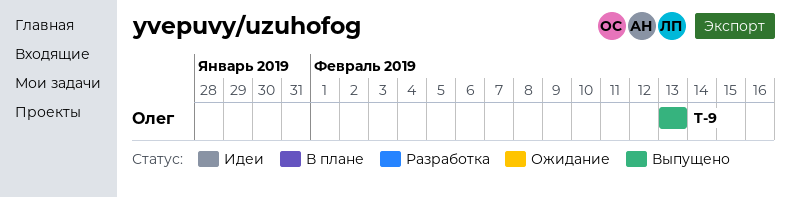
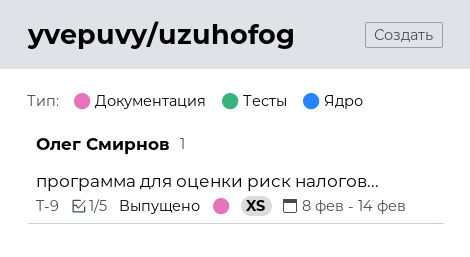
T-9, start: Feb 13 -> Feb 8
T-9, due: Feb 13 -> Feb 14

